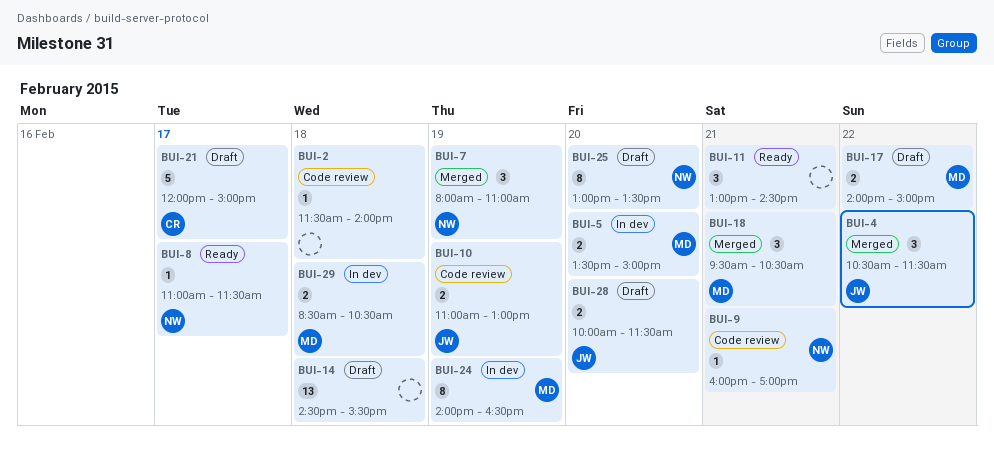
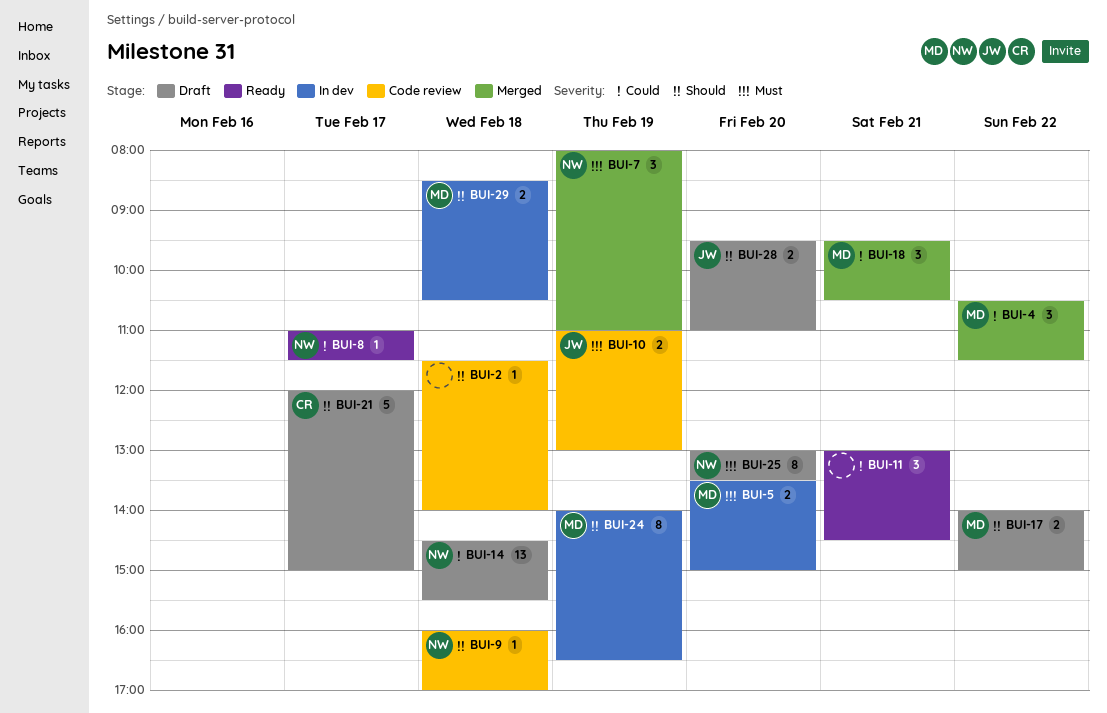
BUI-4, owner: JW -> MD
BUI-9, day: Feb 21 -> Feb 18
BUI-14, owner: none -> NW
BUI-28, begins: 10:00 -> 09:30
BUI-28, ends: 11:30 -> 11:00

